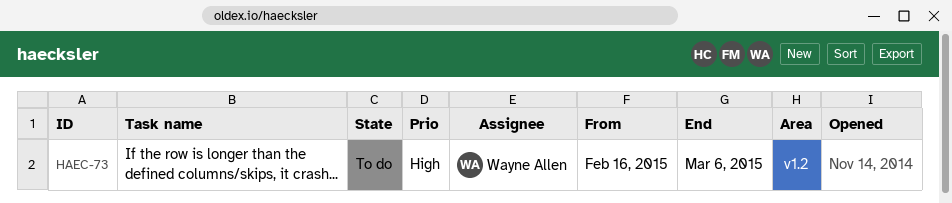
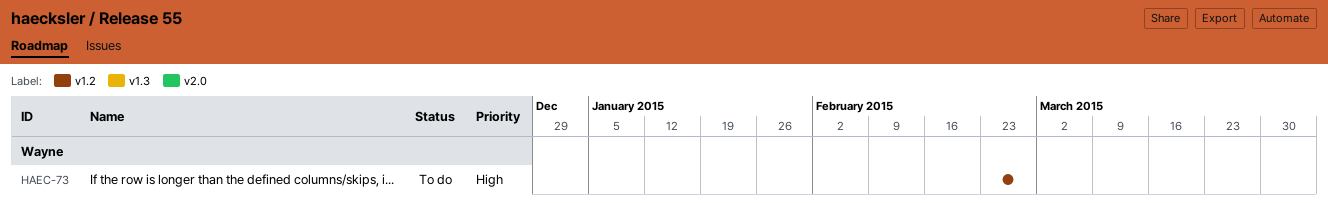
HAEC-73, start: Feb 16 -> Feb 23
HAEC-73, due: Mar 6 -> Feb 27

